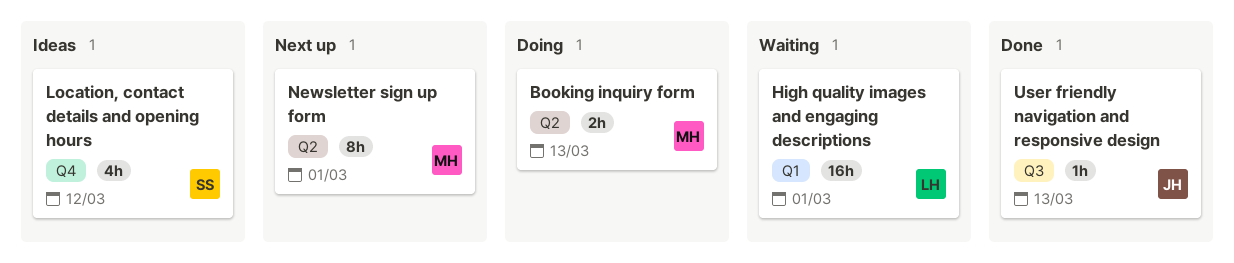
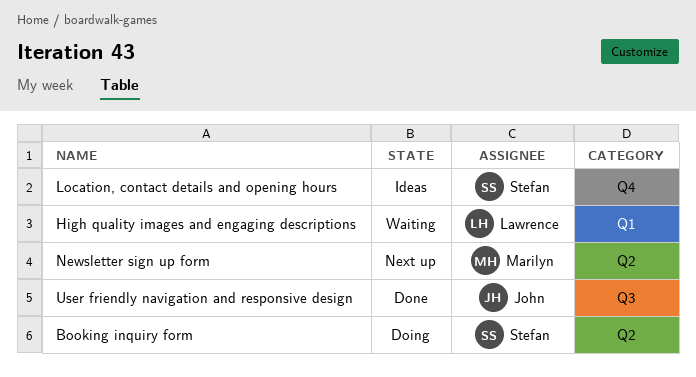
Booking inquiry form, owner: Marilyn -> Stefan

